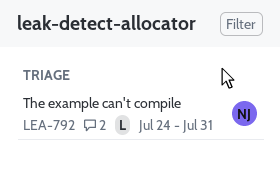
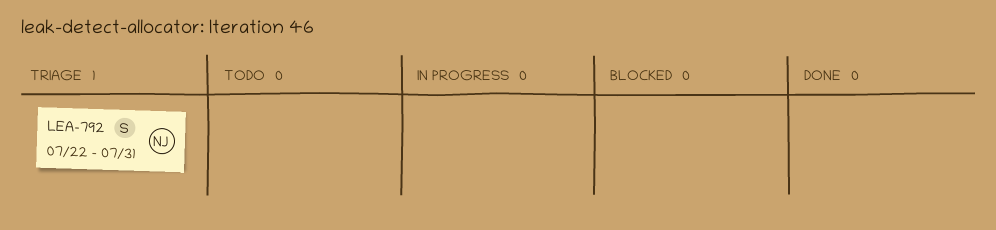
LEA-792, estimate: L -> S
LEA-792, start: Jul 24 -> Jul 22

